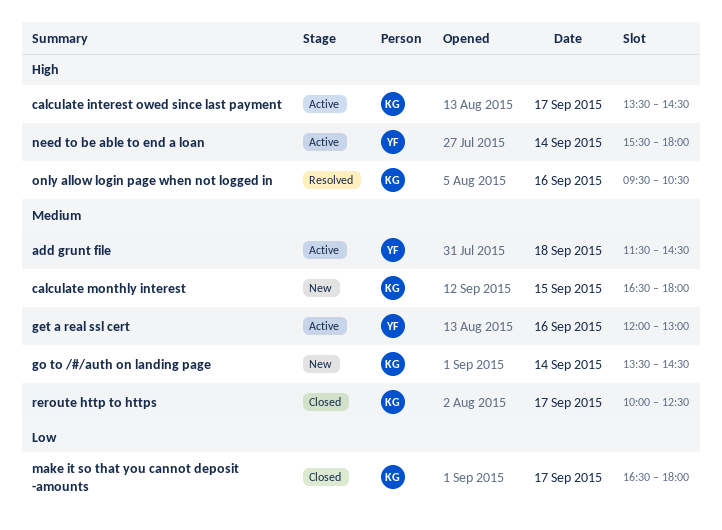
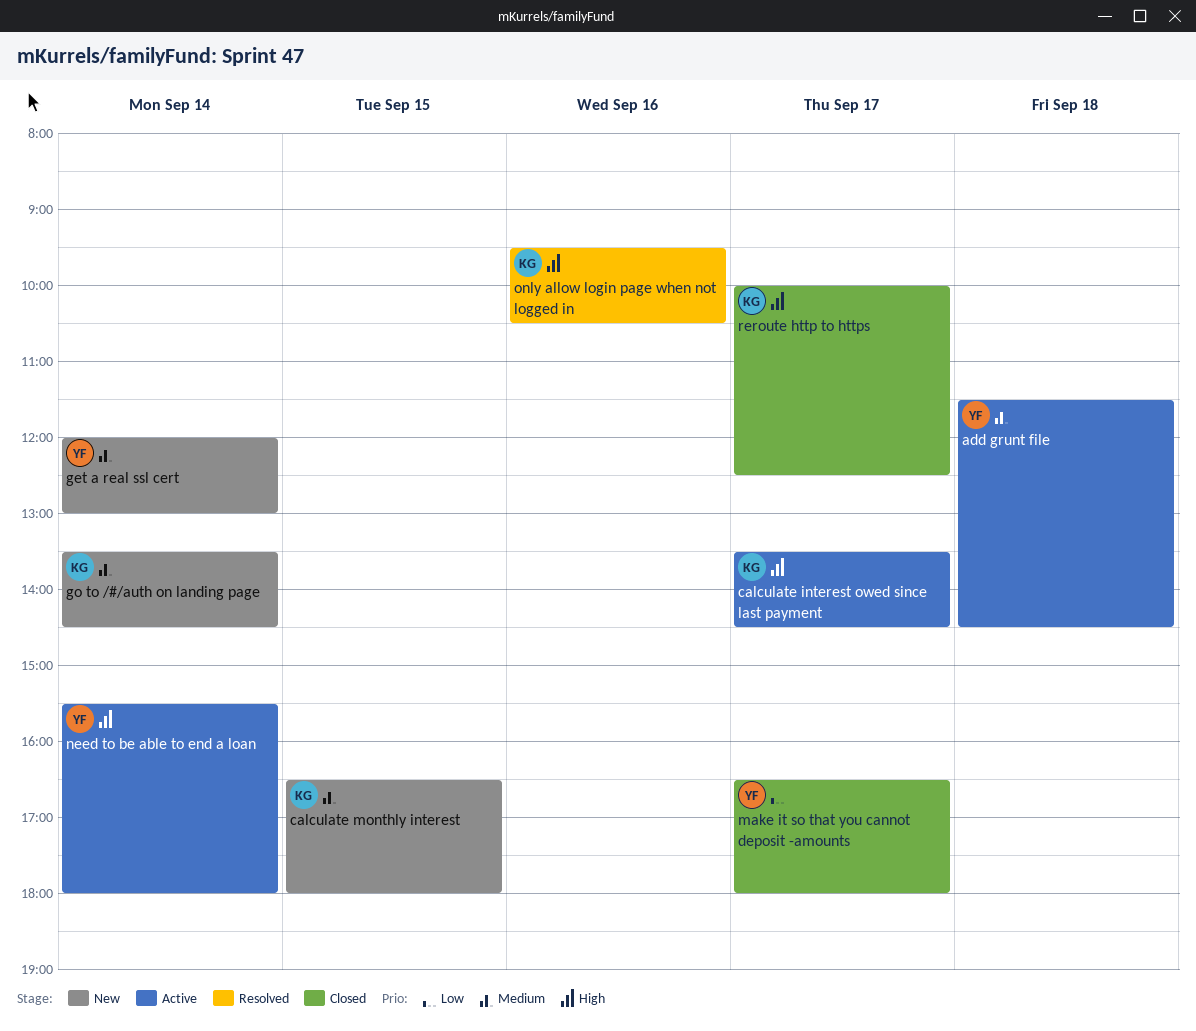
get a real ssl cert, status: Active -> New
get a real ssl cert, day: Sep 16 -> Sep 14
make it so that you cannot deposit -amounts, owner: KG -> YF
reroute http to https, priority: Medium -> High

